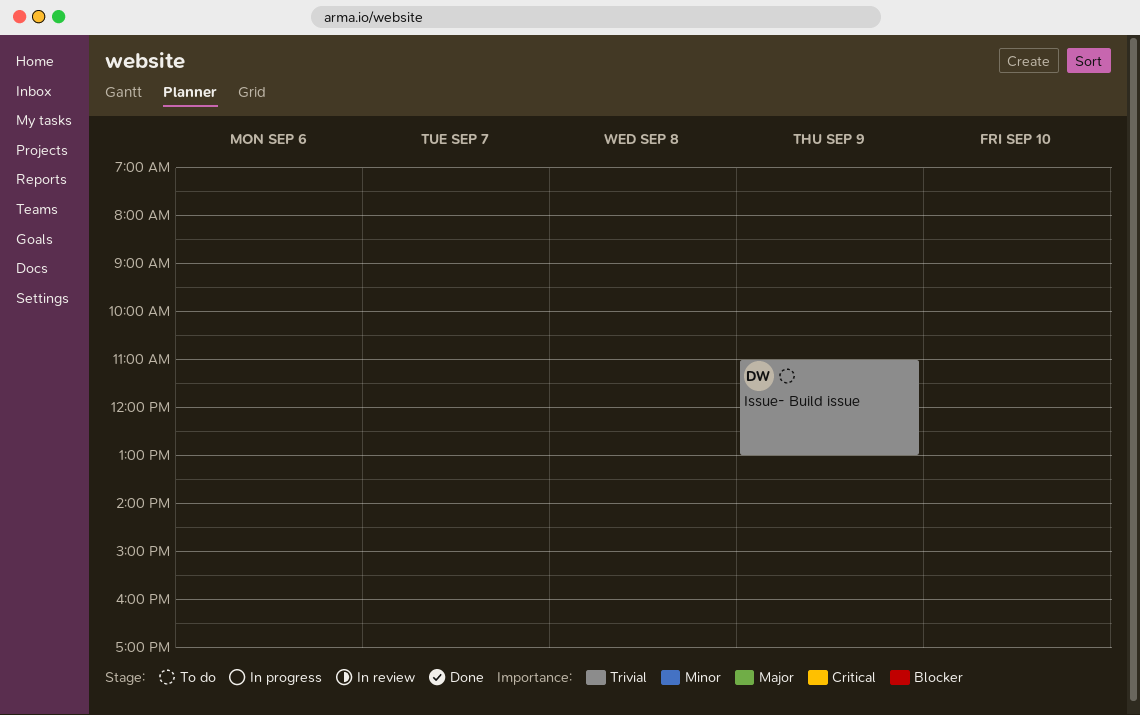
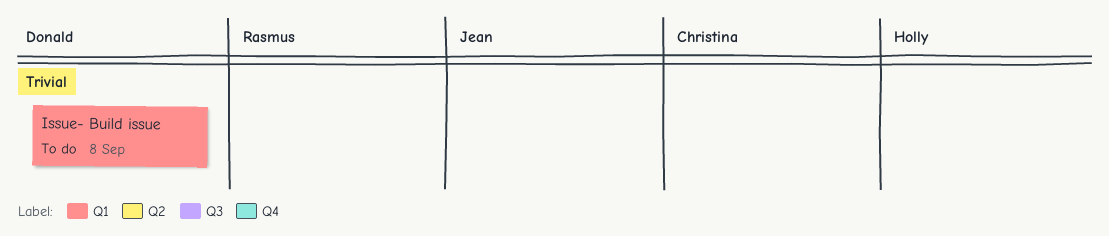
Issue- Build issue, day: Sep 9 -> Sep 8

